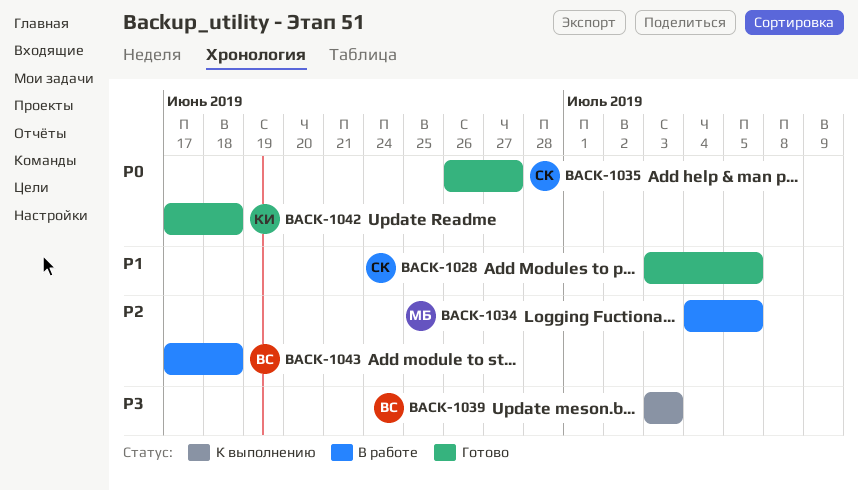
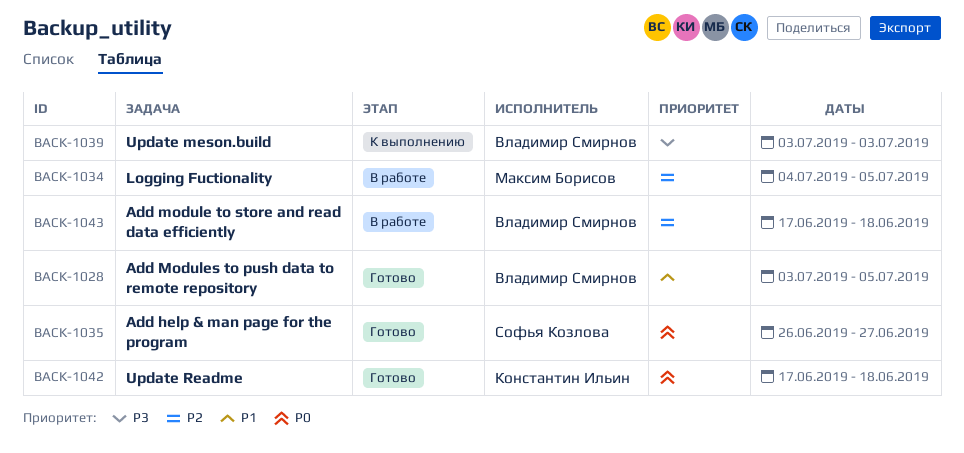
BACK-1028, owner: Софья Козлова -> Владимир Смирнов

